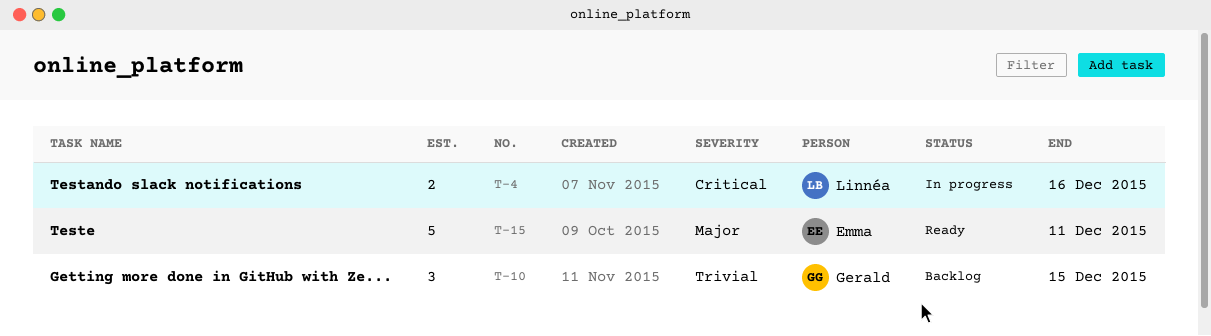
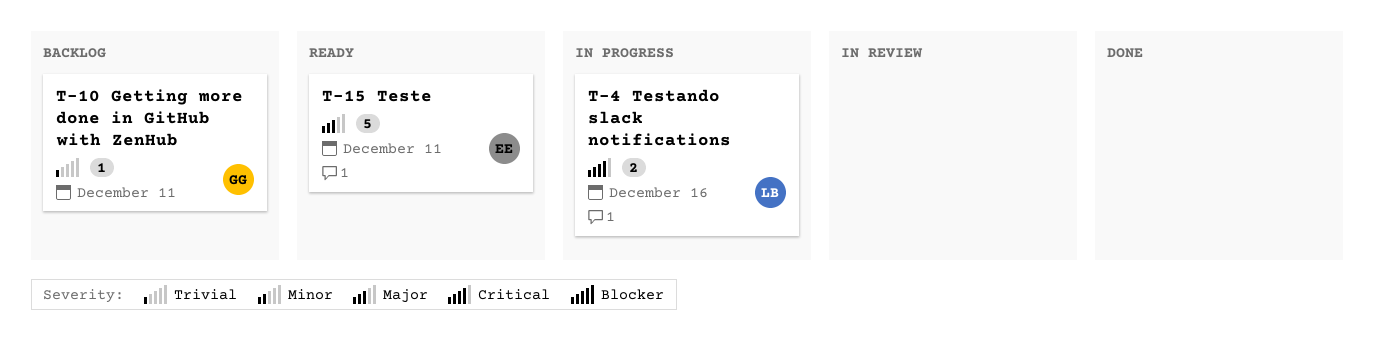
T-10, estimate: 3 -> 1
T-10, due: Dec 15 -> Dec 11

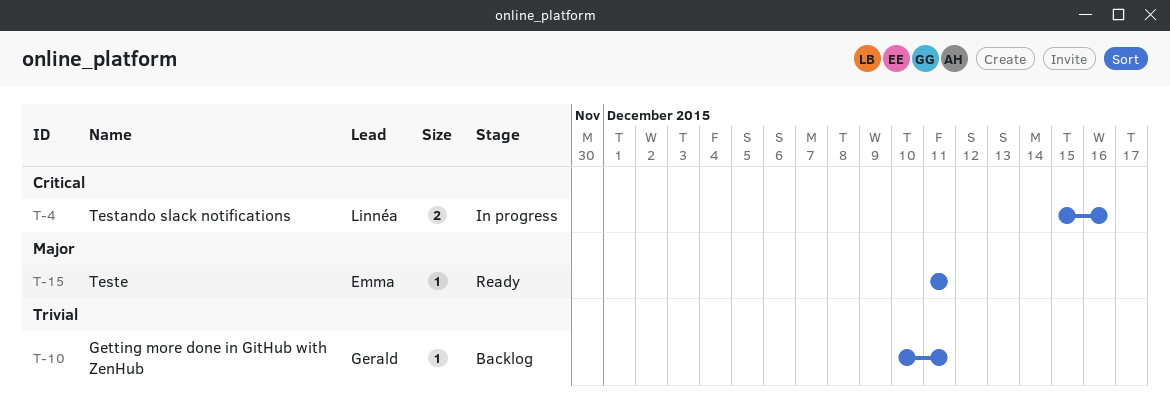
T-15, estimate: 5 -> 1

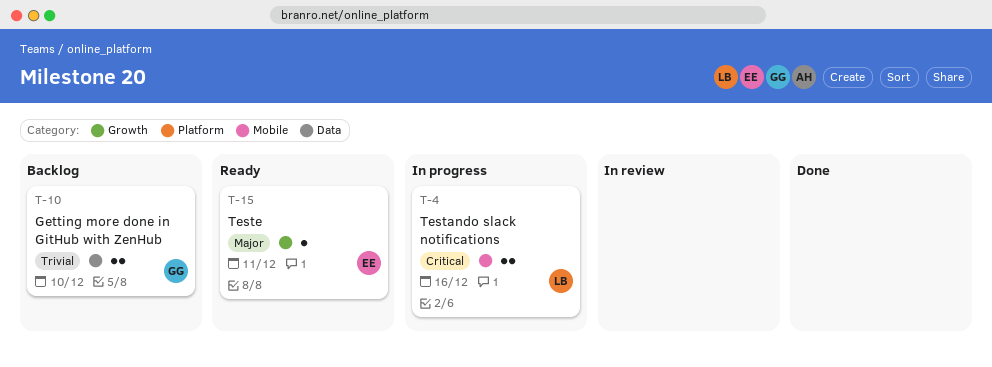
T-10, estimate: 1 -> 2
T-10, due: Dec 11 -> Dec 10

